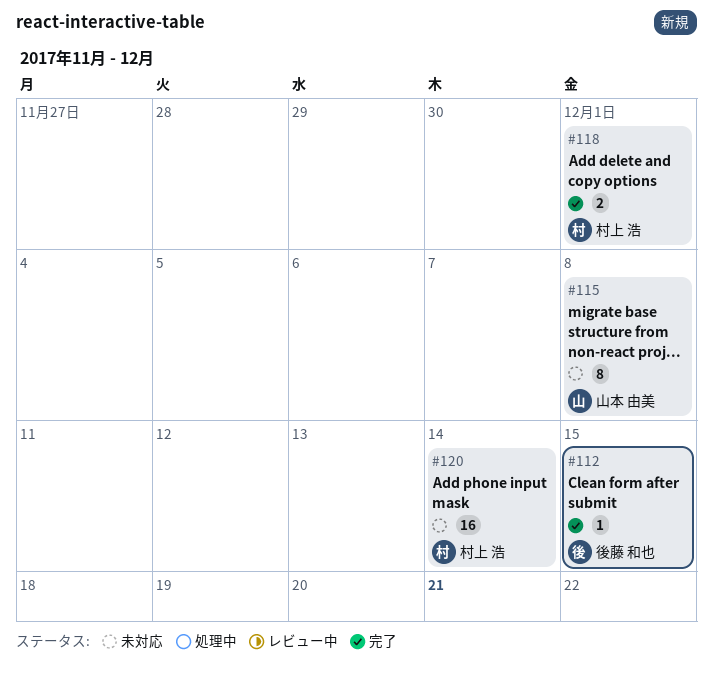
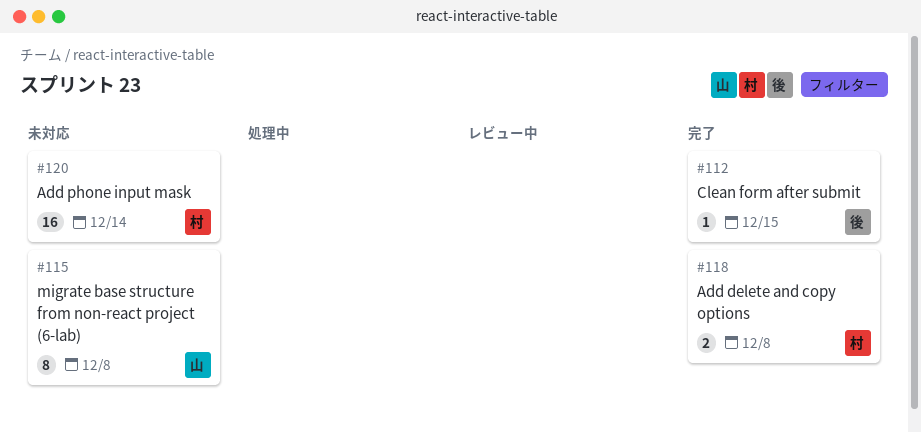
#118, due: Dec 1 -> Dec 8

